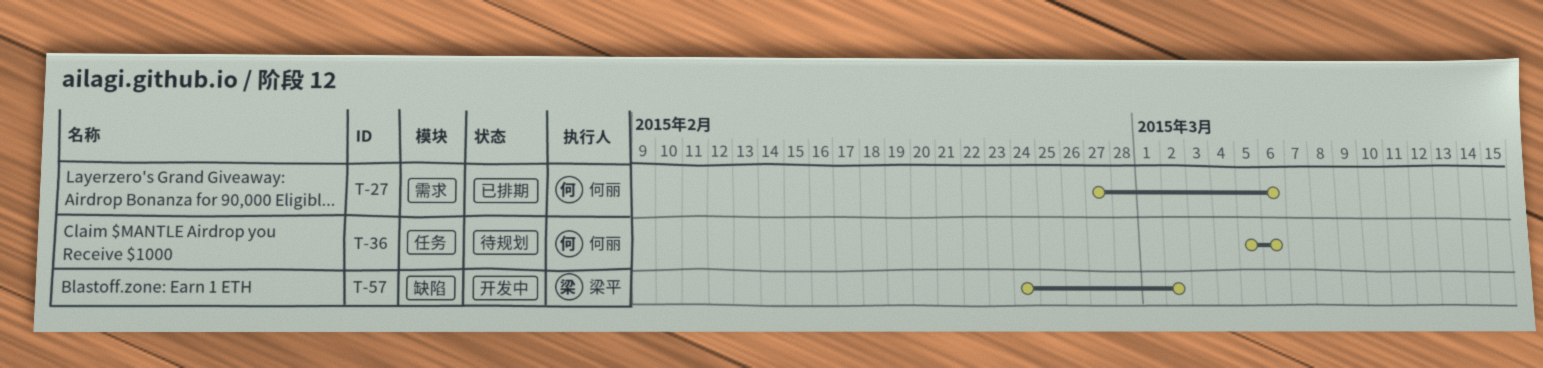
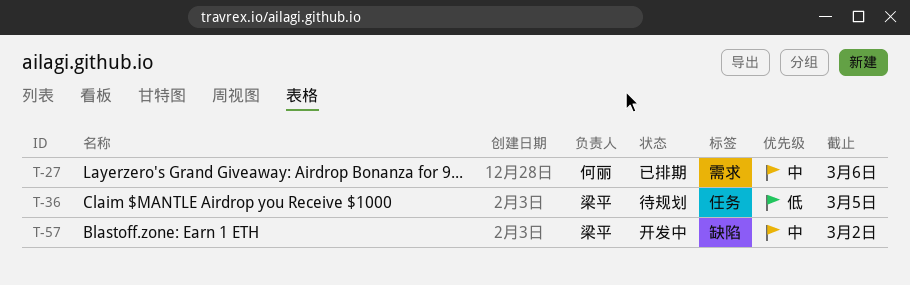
T-36, owner: 何丽 -> 梁平
T-36, due: Mar 6 -> Mar 5

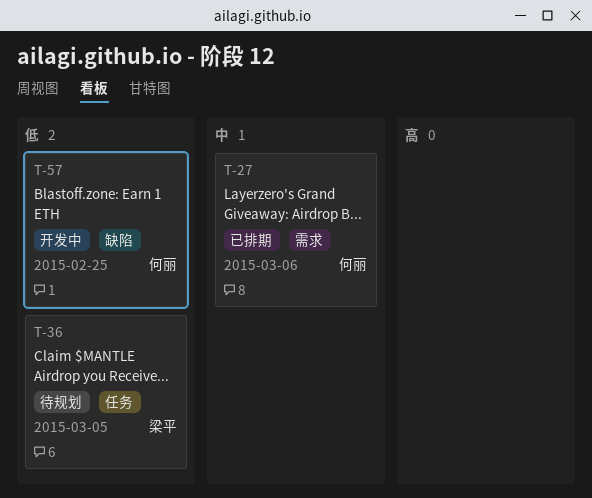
T-57, owner: 梁平 -> 何丽
T-57, priority: 中 -> 低
T-57, due: Mar 2 -> Feb 25

